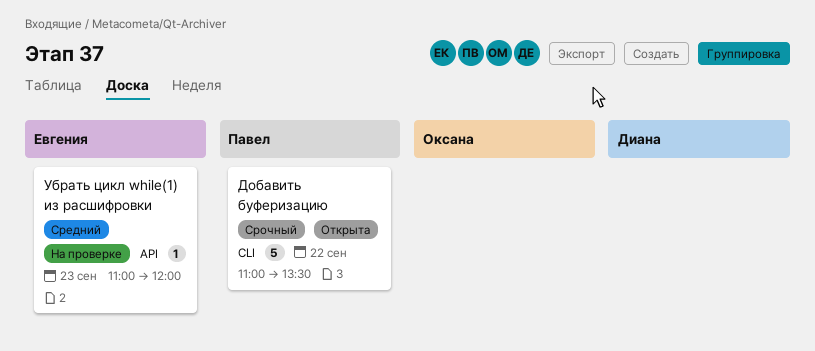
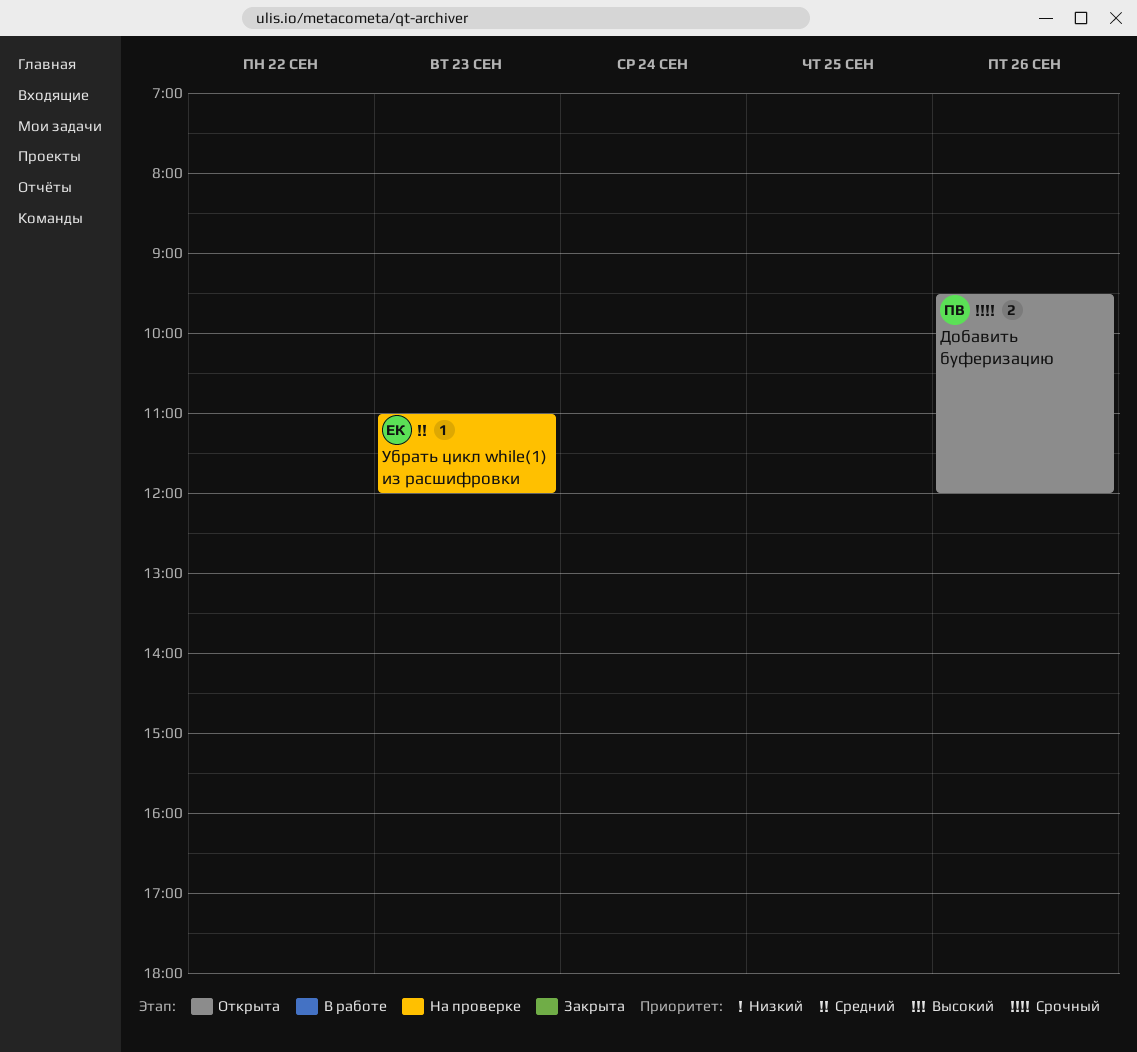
Добавить буферизацию, estimate: 5 -> 2
Добавить буферизацию, day: Sep 22 -> Sep 26
Добавить буферизацию, begins: 11:00 -> 09:30
Добавить буферизацию, ends: 13:30 -> 12:00

